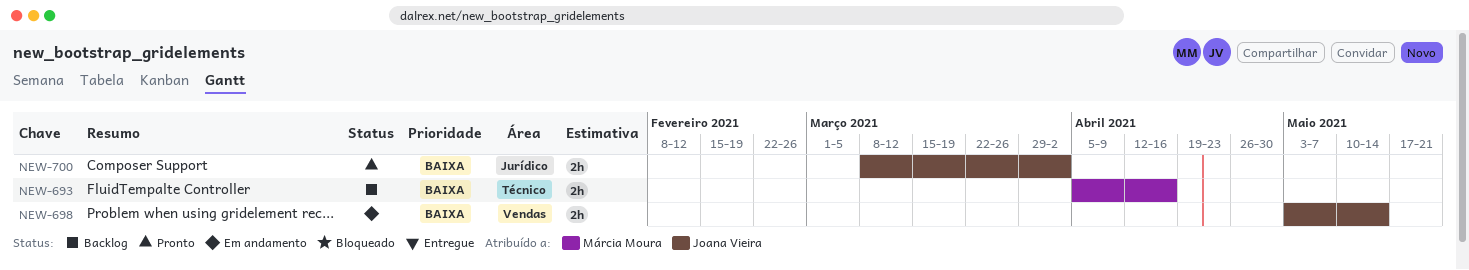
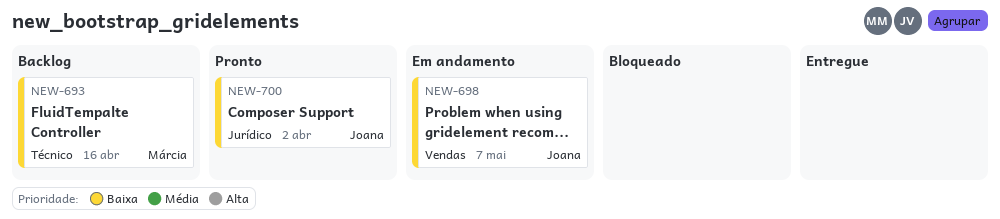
NEW-698, due: May 14 -> May 7

